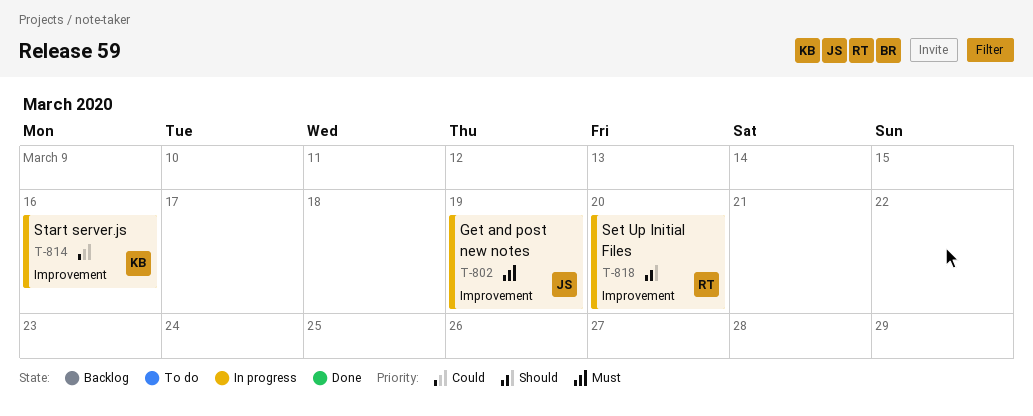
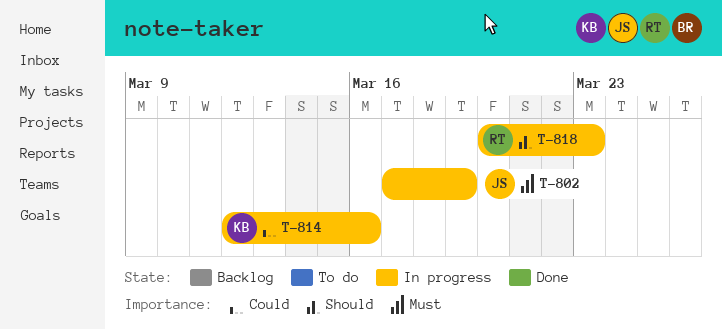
T-818, due: Mar 20 -> Mar 23

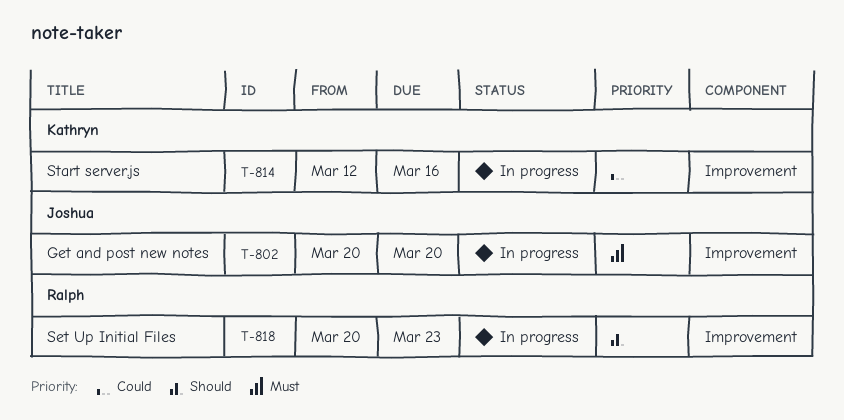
T-802, start: Mar 17 -> Mar 20
T-802, due: Mar 19 -> Mar 20

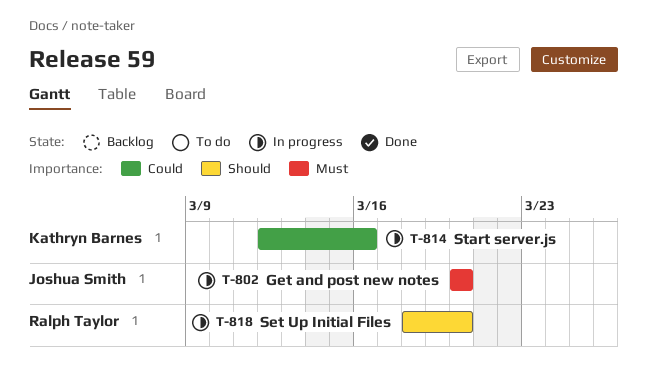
T-818, start: Mar 20 -> Mar 18
T-818, due: Mar 23 -> Mar 20

